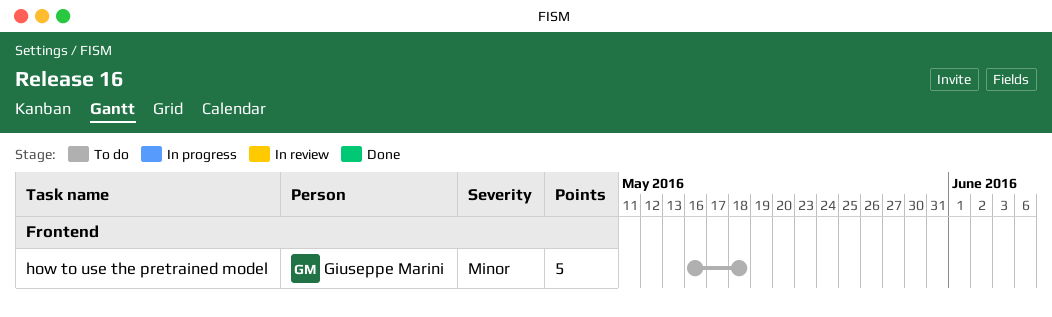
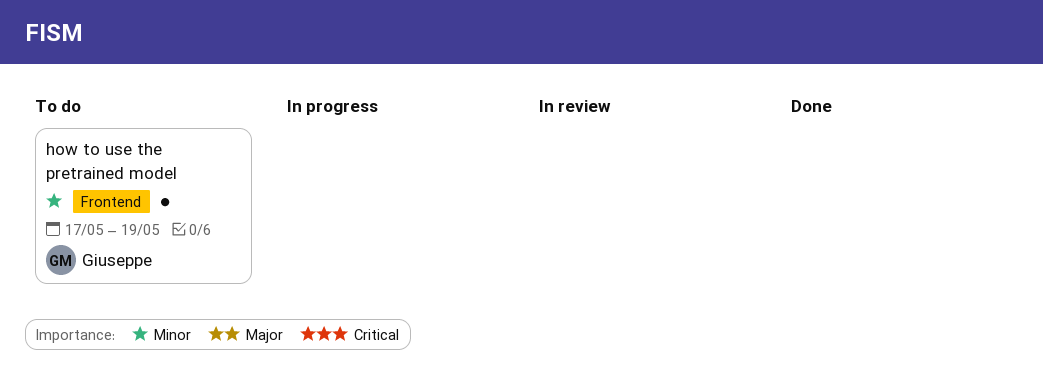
how to use the pretrained model, estimate: 5 -> 1
how to use the pretrained model, start: May 16 -> May 17
how to use the pretrained model, due: May 18 -> May 19

